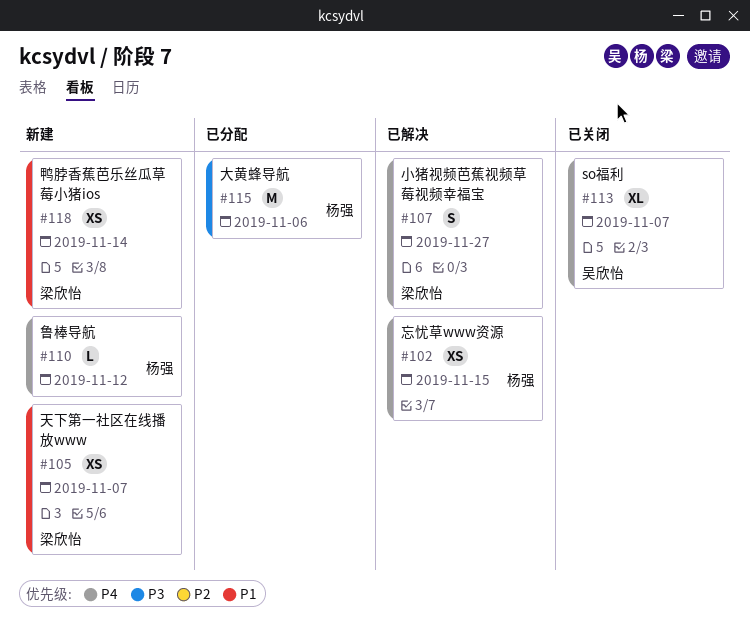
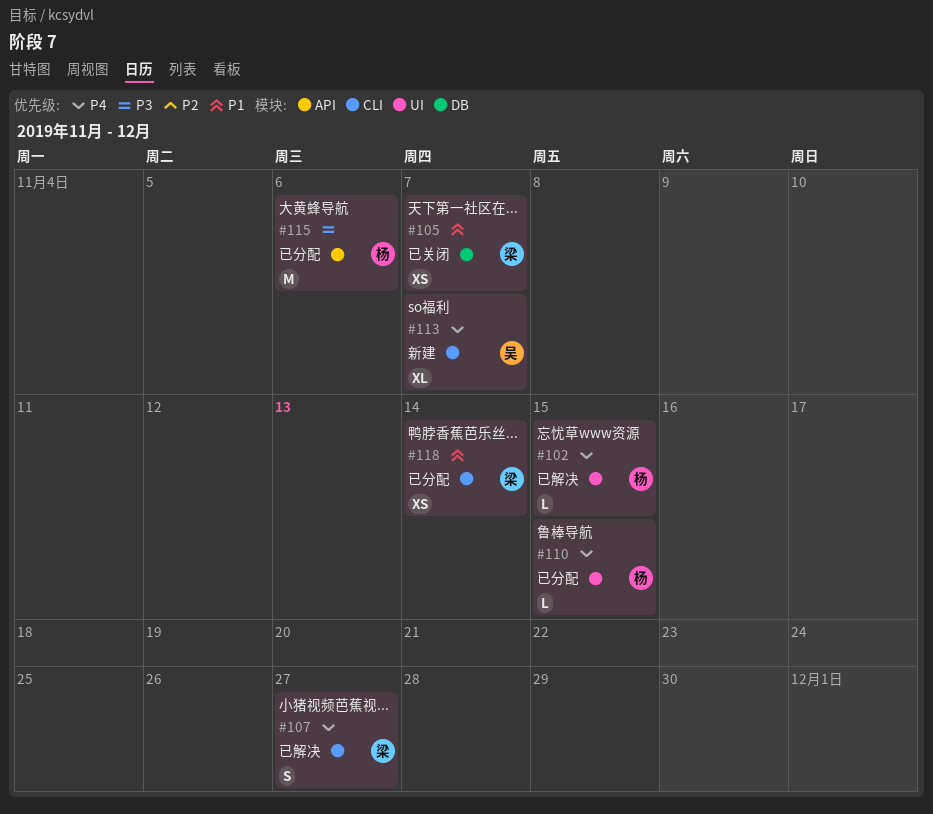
#102, estimate: XS -> L
#105, status: 新建 -> 已关闭
#110, status: 新建 -> 已分配
#110, due: Nov 12 -> Nov 15
#113, status: 已关闭 -> 新建
#118, status: 新建 -> 已分配

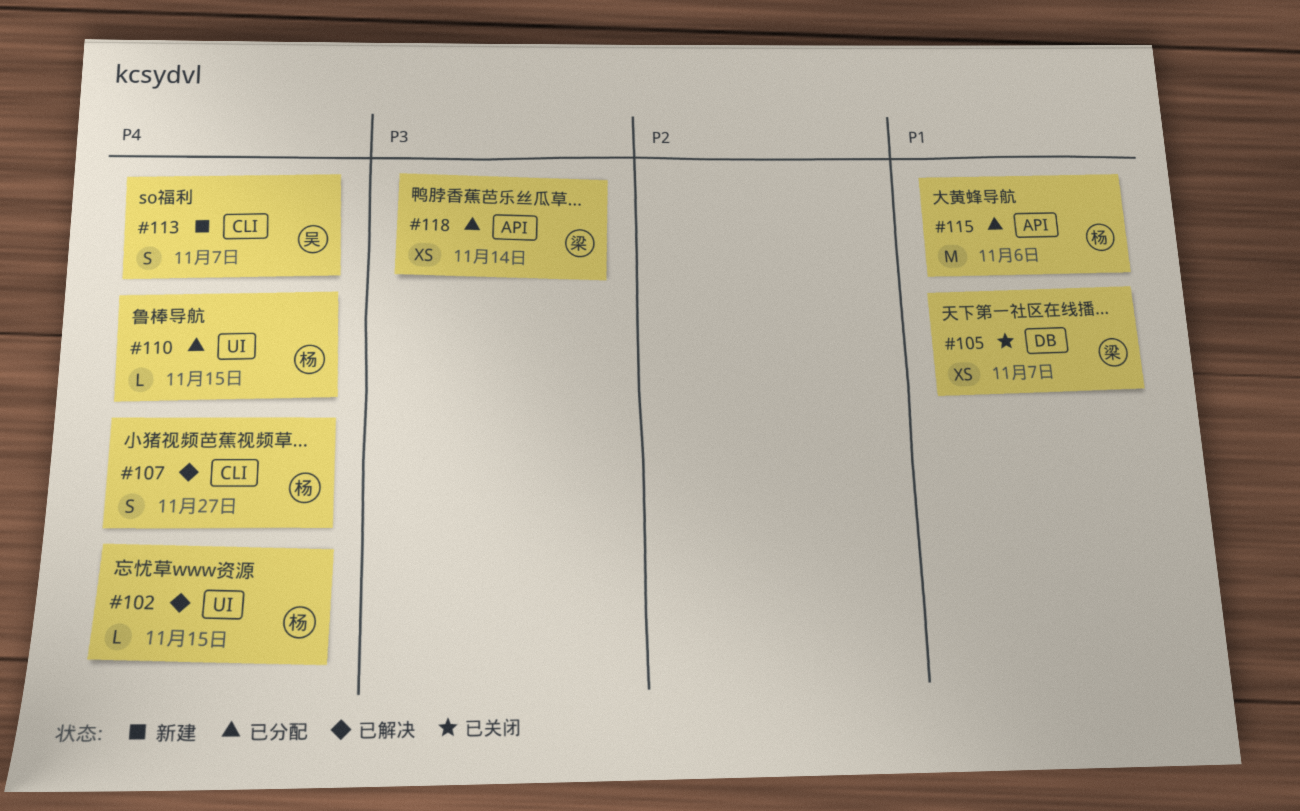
#107, owner: 梁 -> 杨
#113, estimate: XL -> S
#115, priority: P3 -> P1
#118, priority: P1 -> P3
#118, label: CLI -> API

